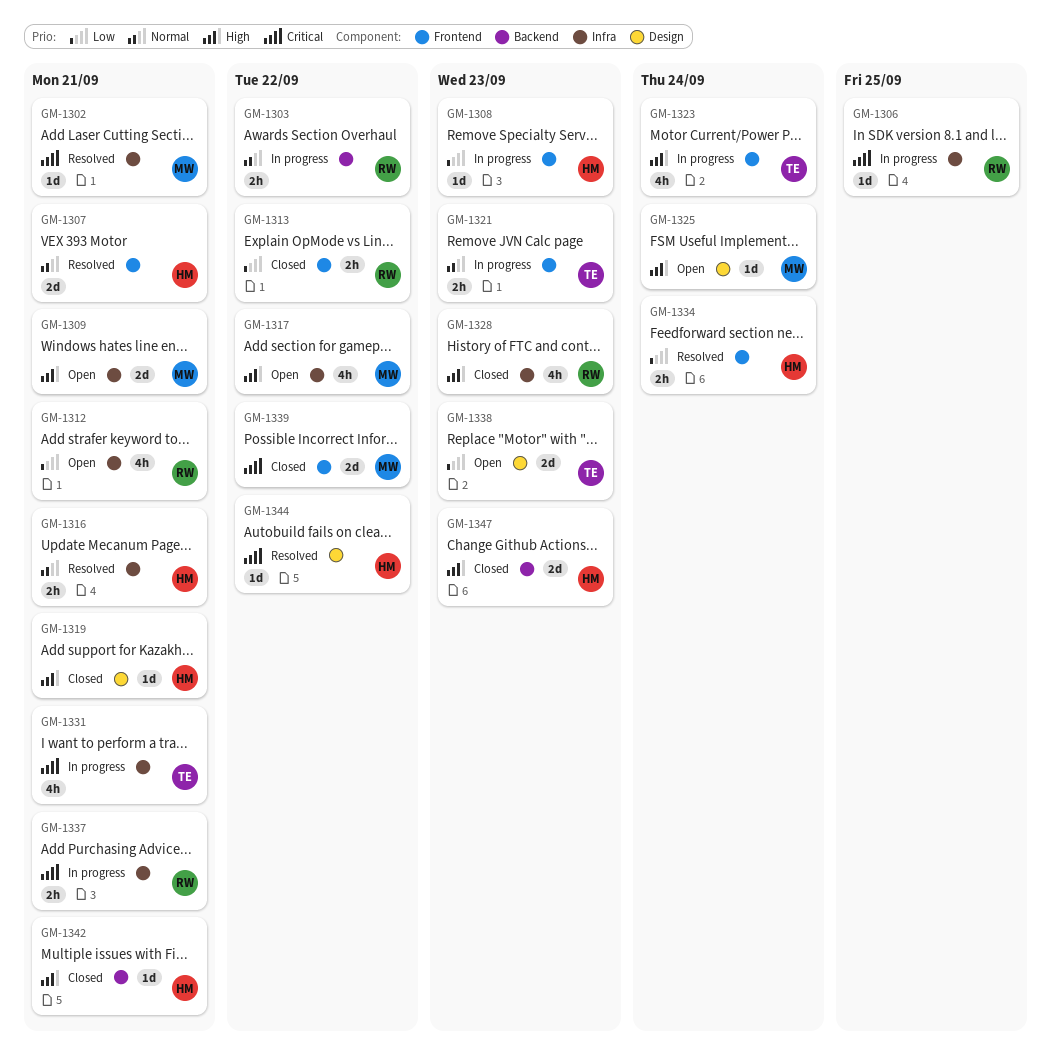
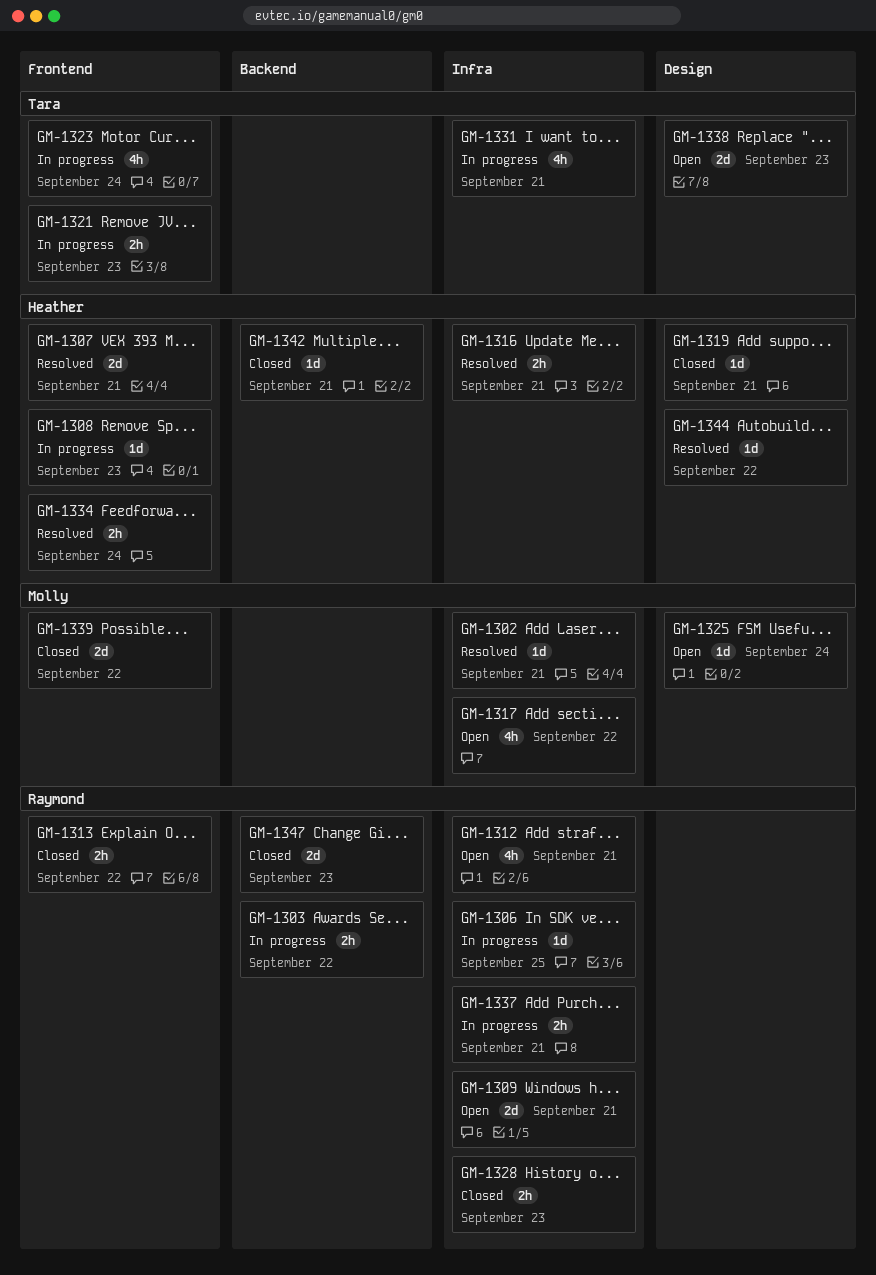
GM-1309, owner: Molly -> Raymond
GM-1328, estimate: 4h -> 2h
GM-1347, owner: Heather -> Raymond

